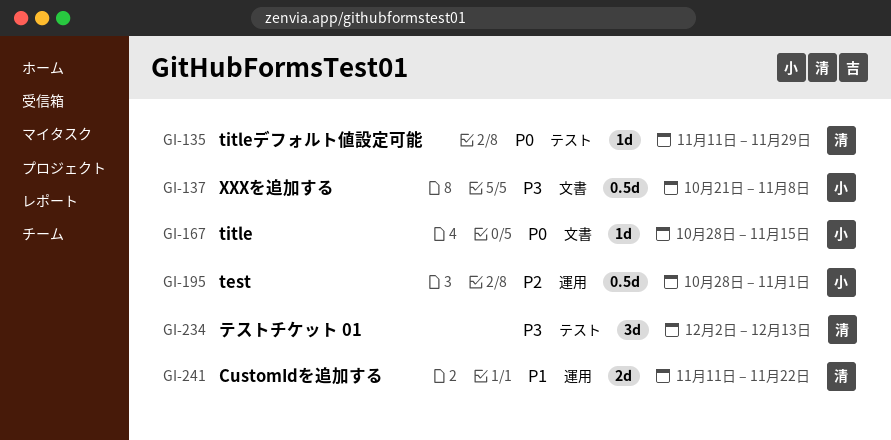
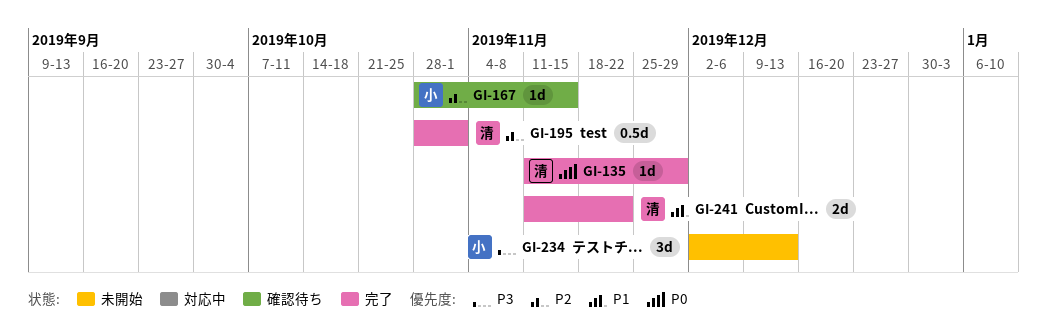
GI-137: present -> none
GI-167, priority: P0 -> P2
GI-195, owner: 小 -> 清
GI-234, owner: 清 -> 小

